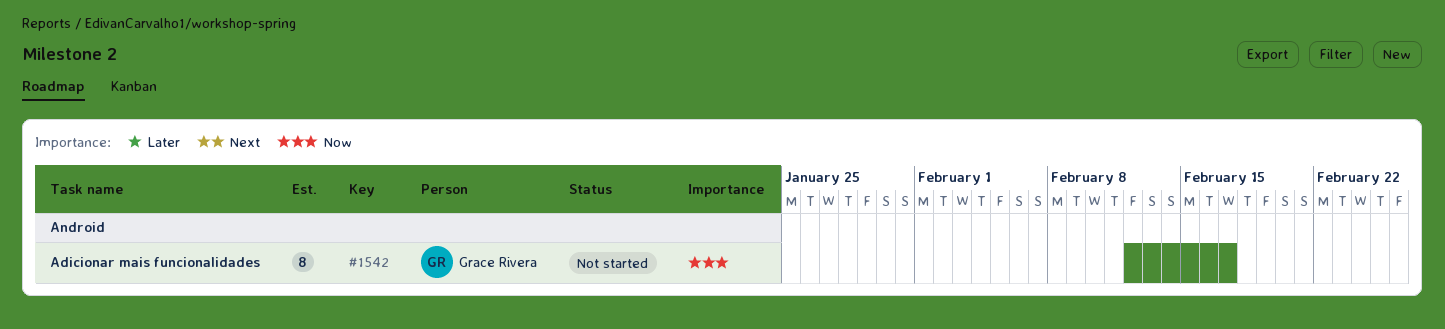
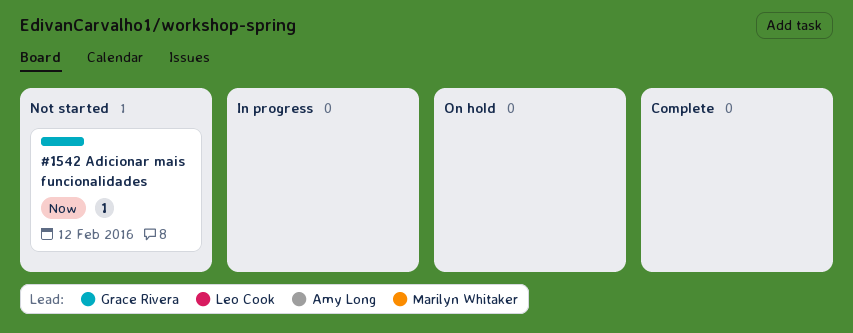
#1542, estimate: 8 -> 1
#1542, due: Feb 17 -> Feb 12

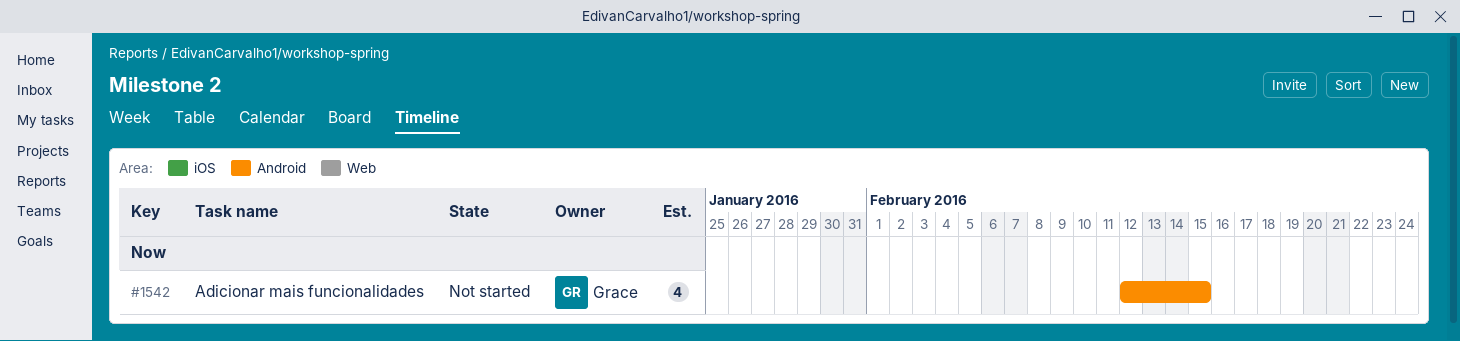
#1542, estimate: 1 -> 4
#1542, due: Feb 12 -> Feb 15

